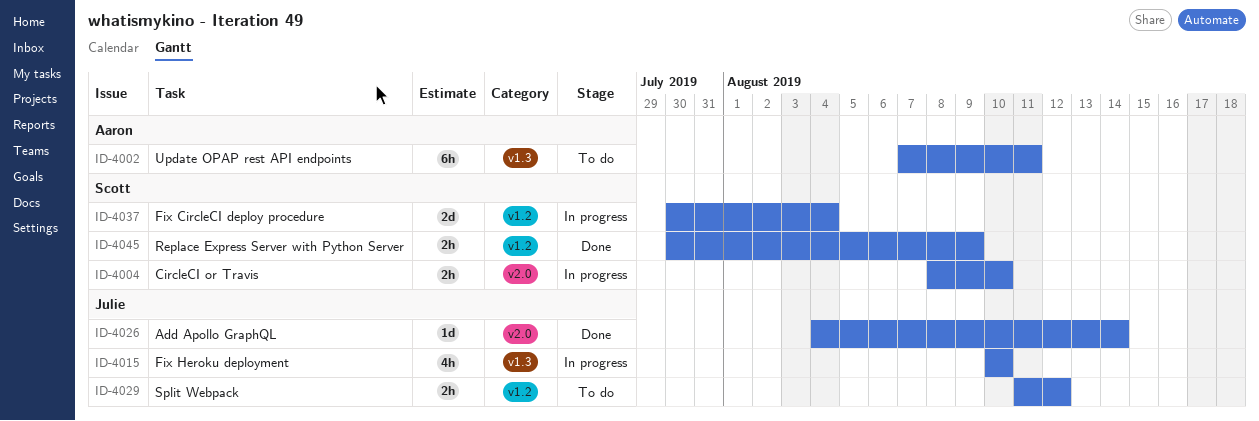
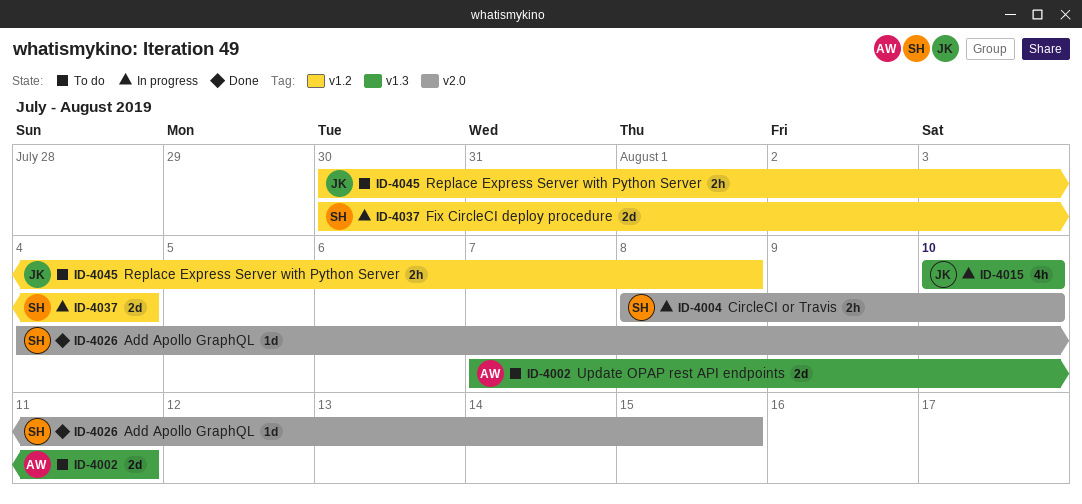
ID-4002, estimate: 6h -> 2d
ID-4026, owner: Julie -> Scott
ID-4026, due: Aug 14 -> Aug 15
ID-4029: present -> none
ID-4045, status: Done -> To do
ID-4045, owner: Scott -> Julie
ID-4045, due: Aug 9 -> Aug 8

